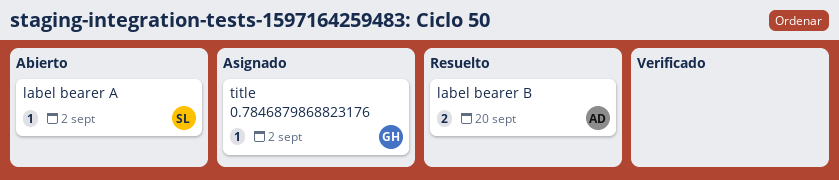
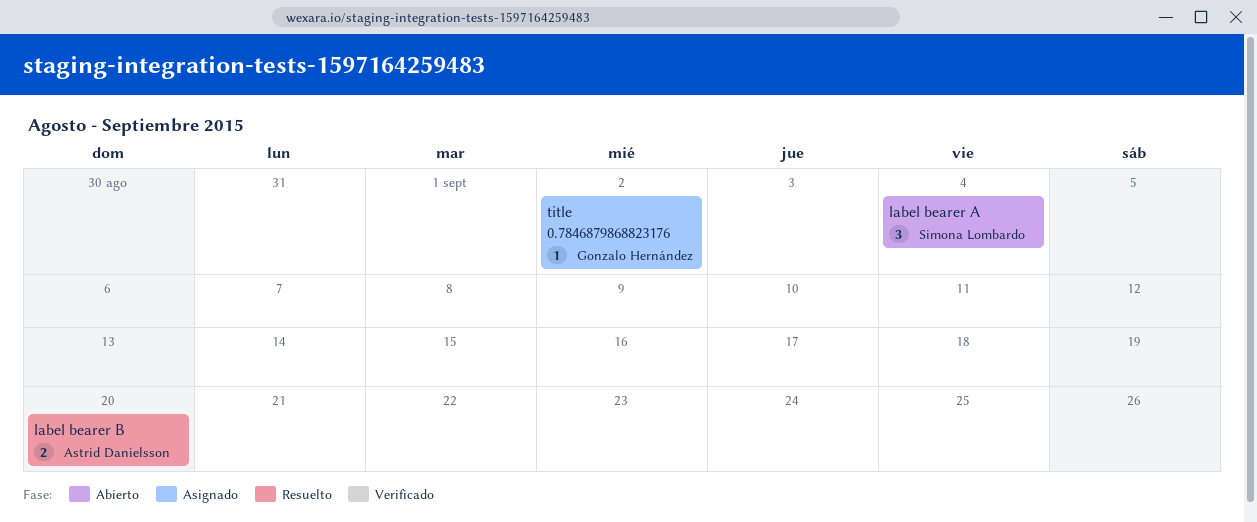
label bearer A, estimate: 1 -> 3
label bearer A, due: Sep 2 -> Sep 4

